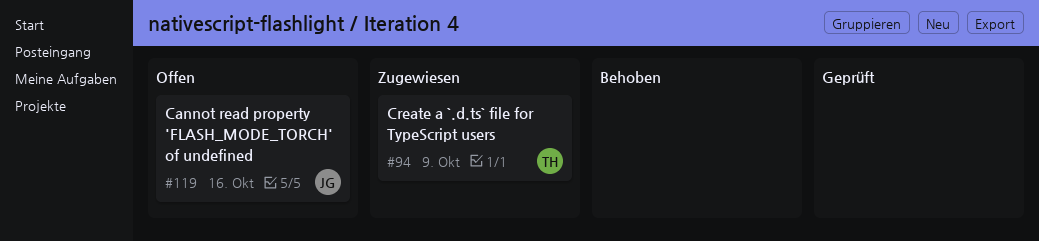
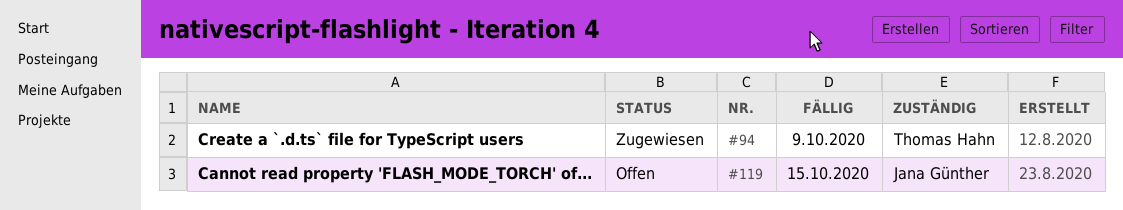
#119, due: Oct 16 -> Oct 15

